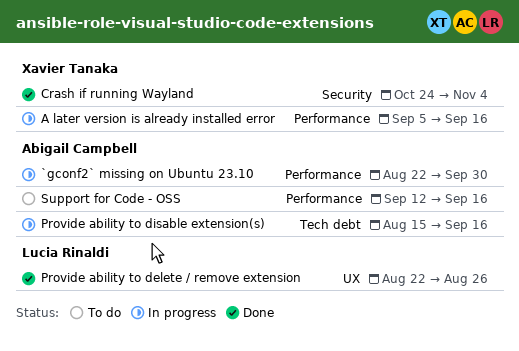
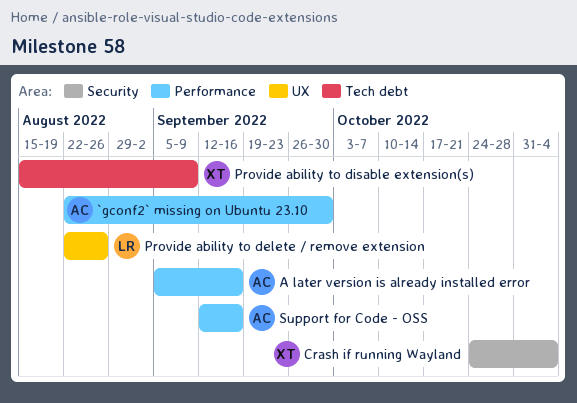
A later version is already installed error, owner: Xavier Tanaka -> Abigail Campbell
Provide ability to disable extension(s), owner: Abigail Campbell -> Xavier Tanaka
Provide ability to disable extension(s), due: Sep 16 -> Sep 9

